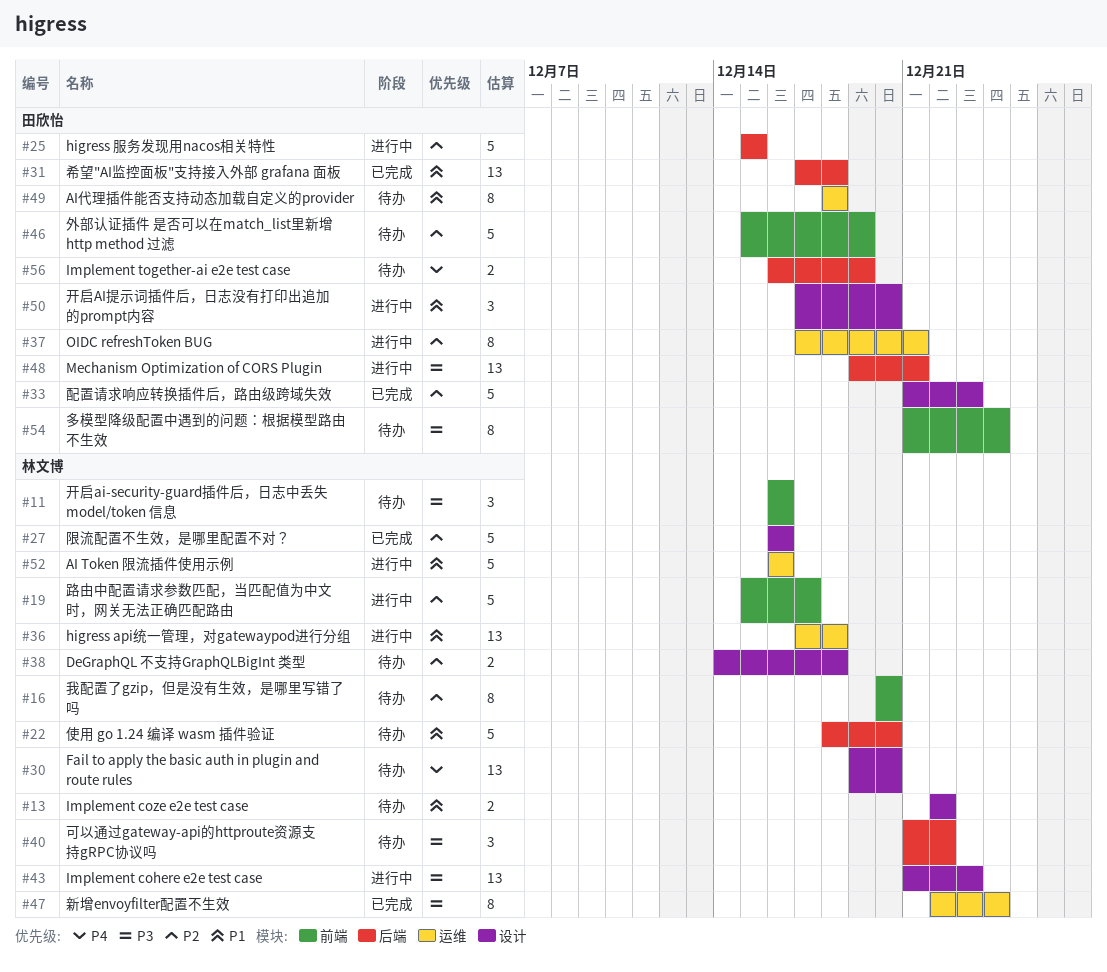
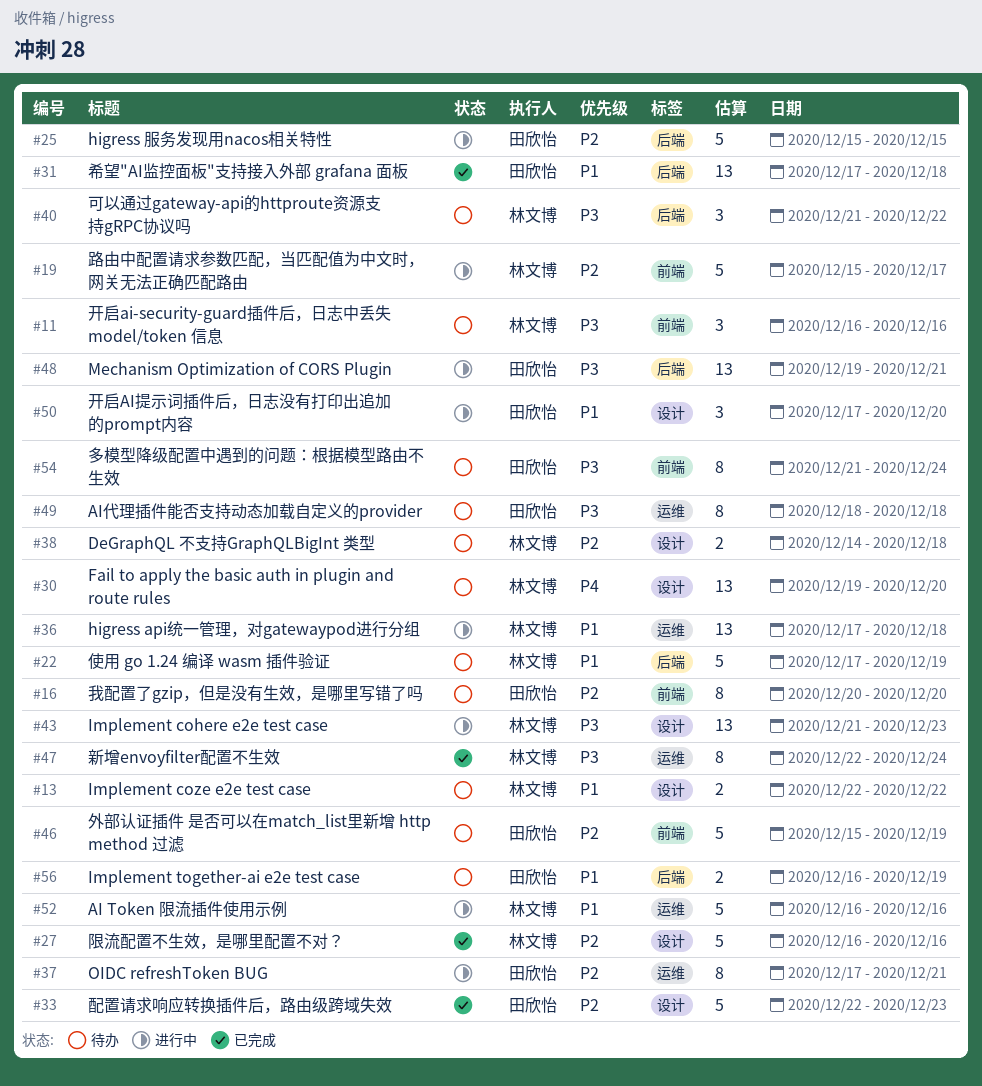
#16, owner: 林文博 -> 田欣怡
#22, start: Dec 18 -> Dec 17
#22, due: Dec 20 -> Dec 19
#33, start: Dec 21 -> Dec 22
#49, priority: P1 -> P3
#56, priority: P4 -> P1

